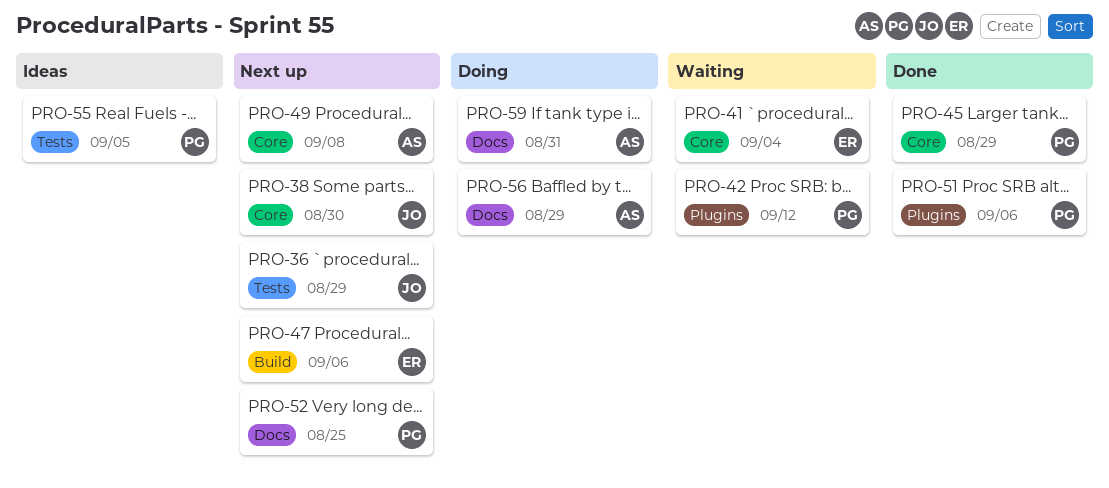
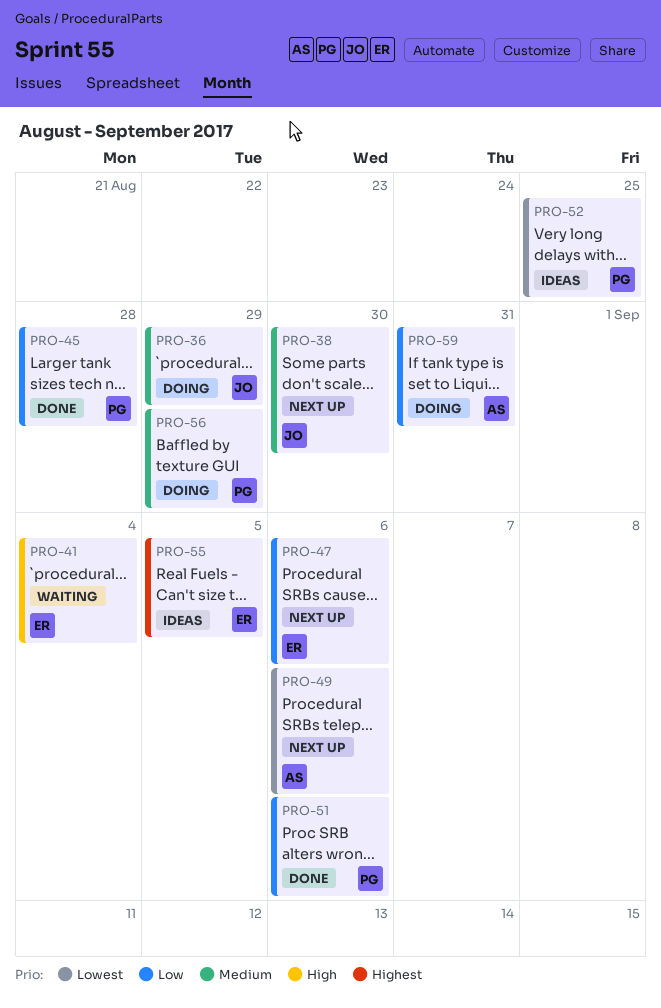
PRO-36, status: Next up -> Doing
PRO-42: present -> none
PRO-45, due: Aug 29 -> Aug 28
PRO-49, due: Sep 8 -> Sep 6
PRO-52, status: Next up -> Ideas
PRO-55, owner: PG -> ER
PRO-56, owner: AS -> PG

